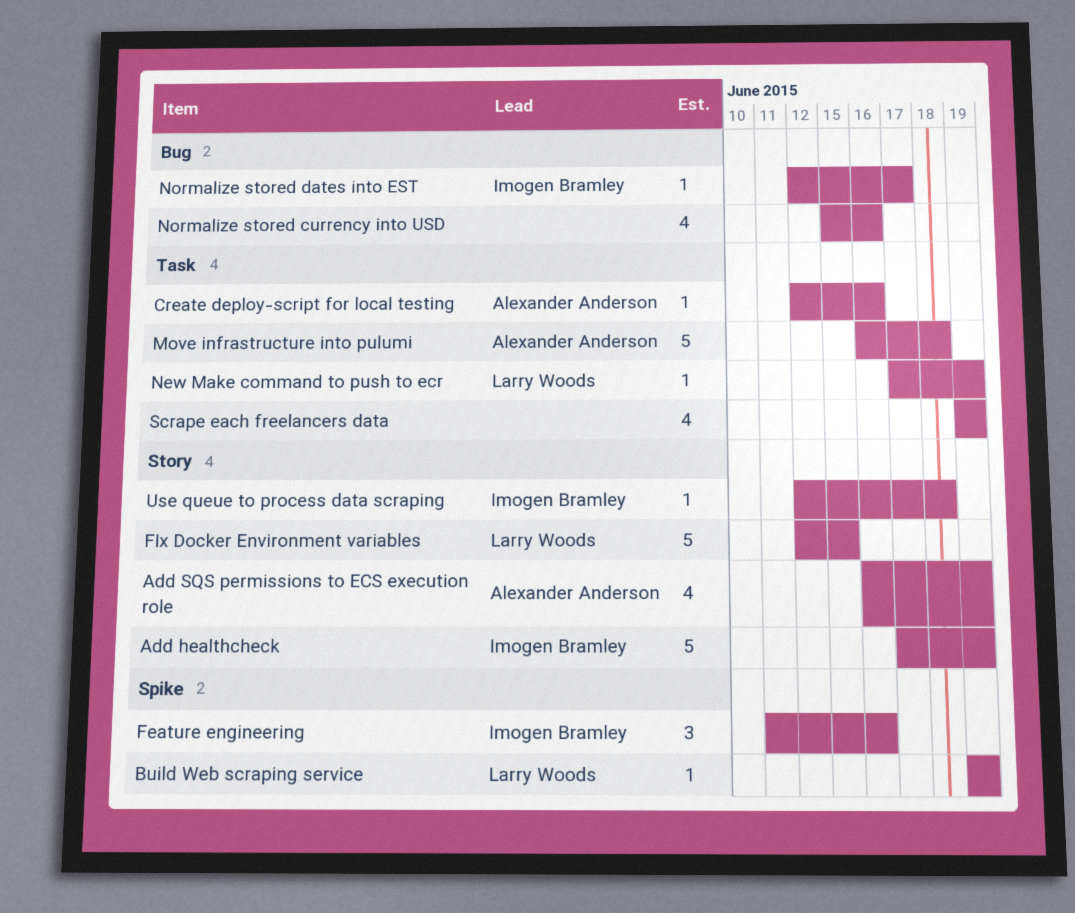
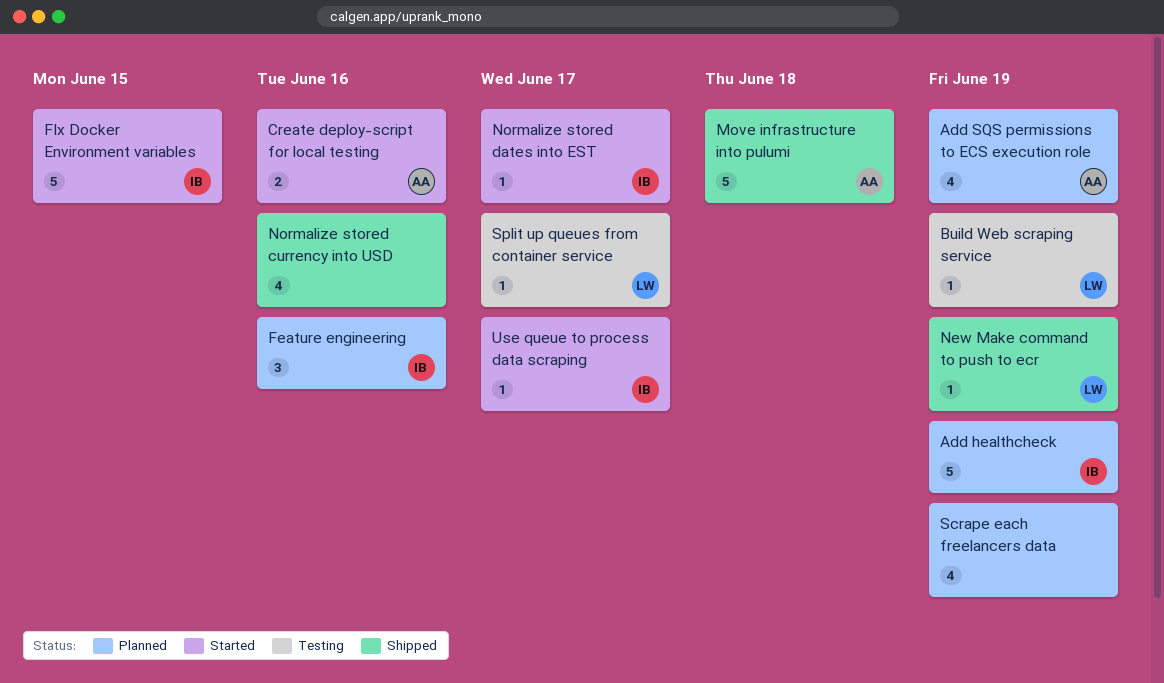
Create deploy-script for local testing, estimate: 1 -> 2
FIx Docker Environment variables, owner: Larry Woods -> Imogen Bramley
Split up queues from container service: none -> present
Use queue to process data scraping, due: Jun 18 -> Jun 17

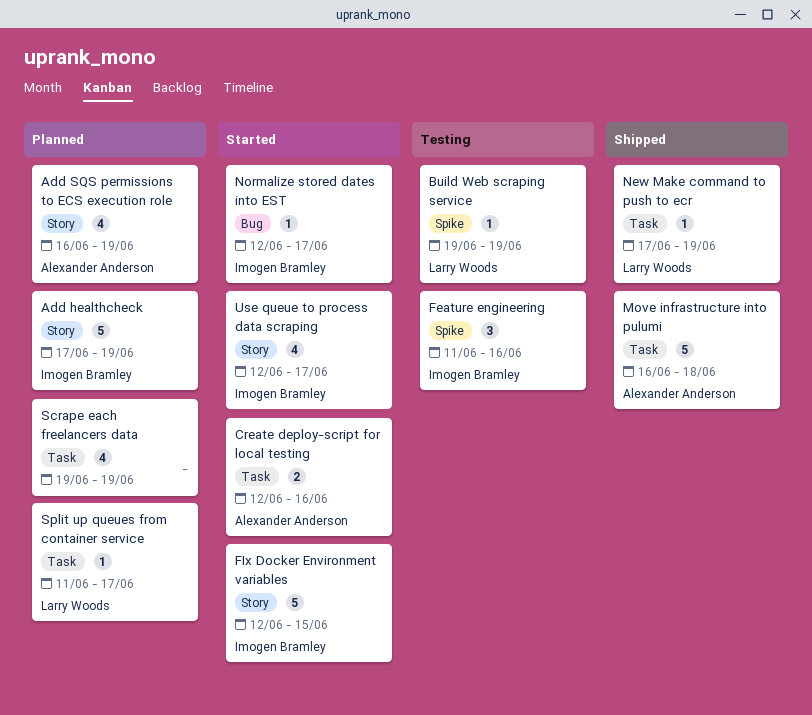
Feature engineering, status: Planned -> Testing
Normalize stored currency into USD: present -> none
Split up queues from container service, status: Testing -> Planned
Use queue to process data scraping, estimate: 1 -> 4

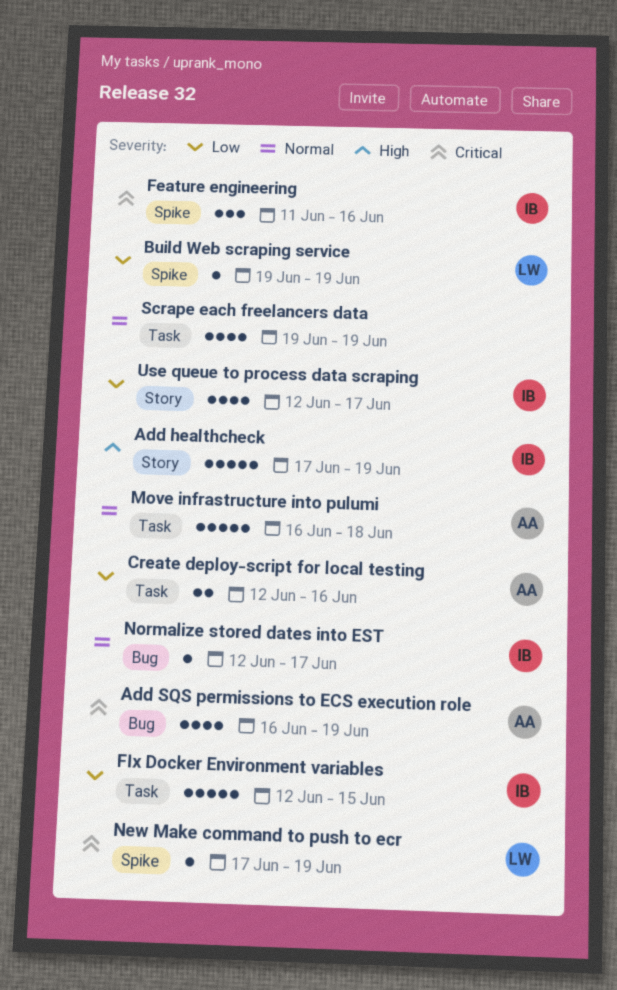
Add SQS permissions to ECS execution role, label: Story -> Bug
FIx Docker Environment variables, label: Story -> Task
New Make command to push to ecr, label: Task -> Spike
Split up queues from container service: present -> none

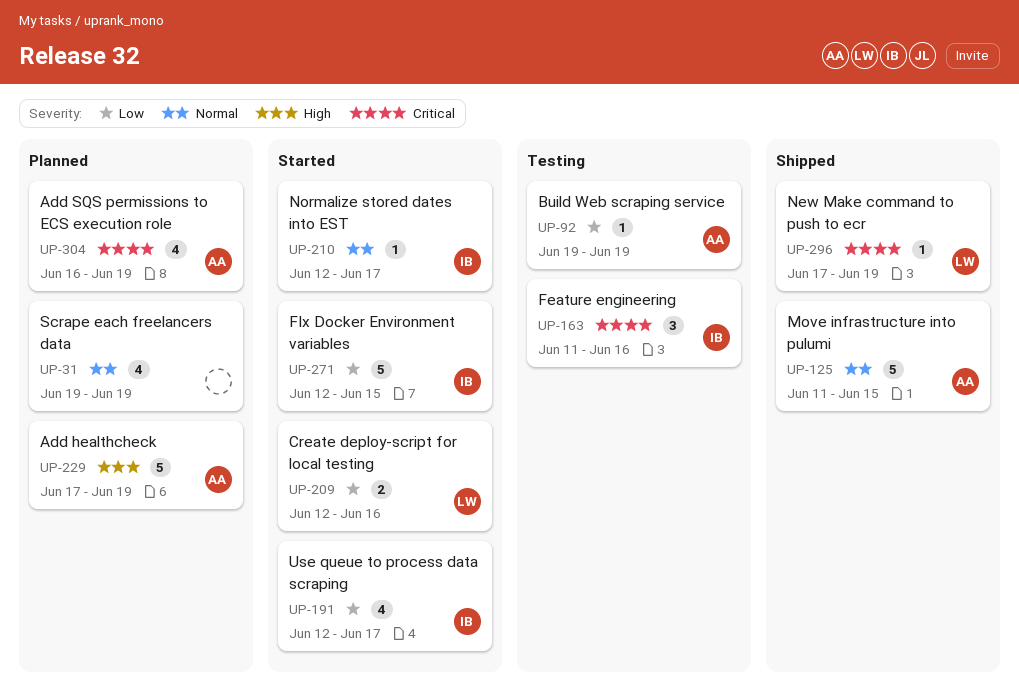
Add healthcheck, owner: IB -> AA
Build Web scraping service, owner: LW -> AA
Create deploy-script for local testing, owner: AA -> LW
Move infrastructure into pulumi, start: Jun 16 -> Jun 11
Move infrastructure into pulumi, due: Jun 18 -> Jun 15

